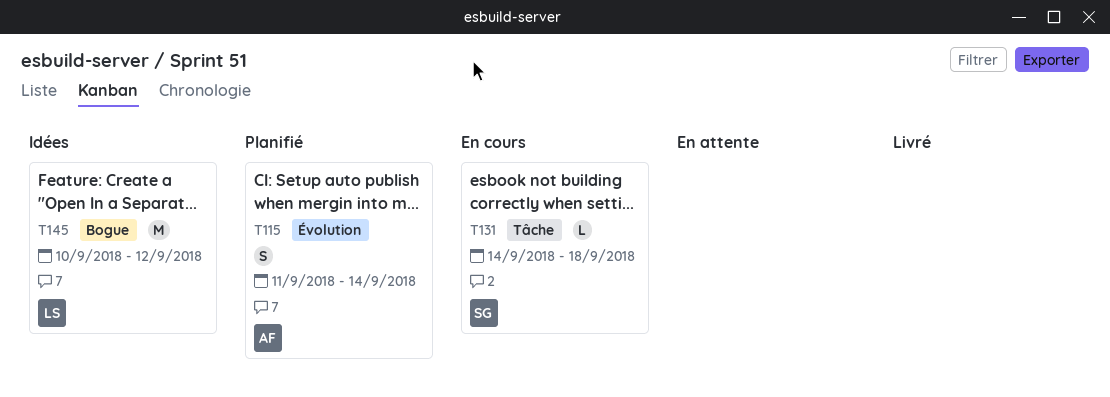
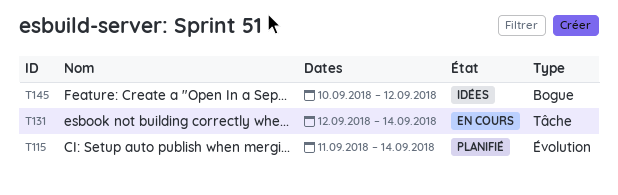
T131, start: Sep 14 -> Sep 12
T131, due: Sep 18 -> Sep 14

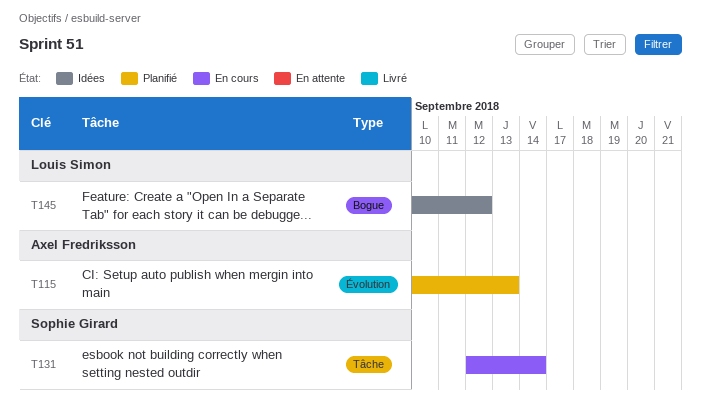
T115, start: Sep 11 -> Sep 10
T115, due: Sep 14 -> Sep 13

